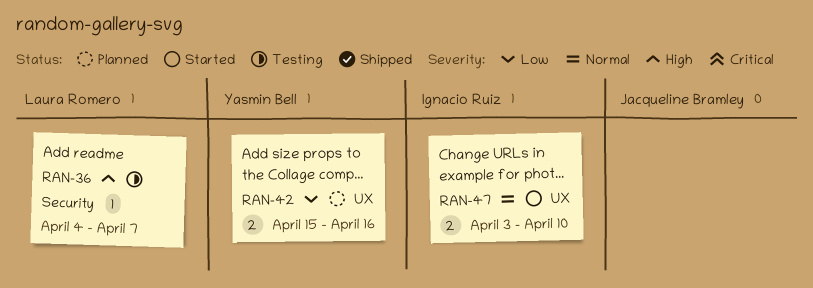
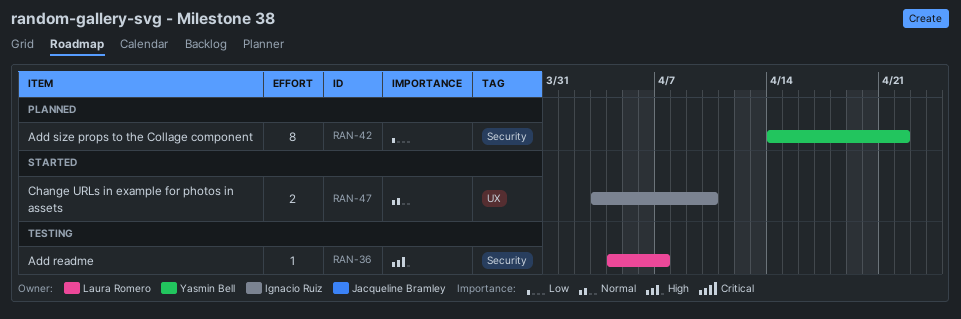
RAN-42, label: UX -> Security
RAN-42, estimate: 2 -> 8
RAN-42, start: Apr 15 -> Apr 14
RAN-42, due: Apr 16 -> Apr 22

